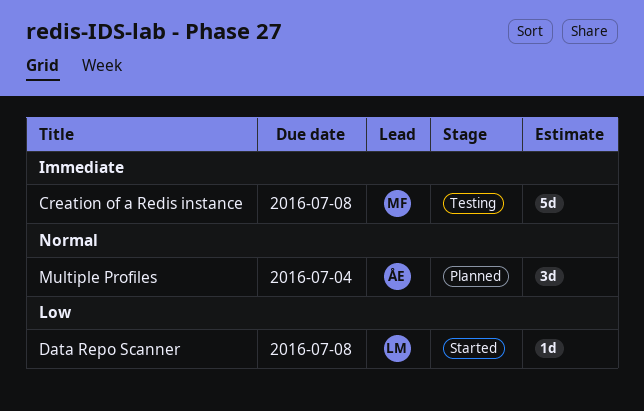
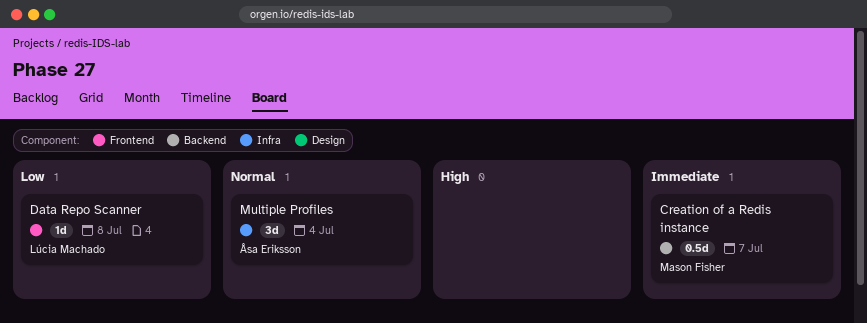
Creation of a Redis instance, estimate: 5d -> 0.5d
Creation of a Redis instance, due: Jul 8 -> Jul 7

